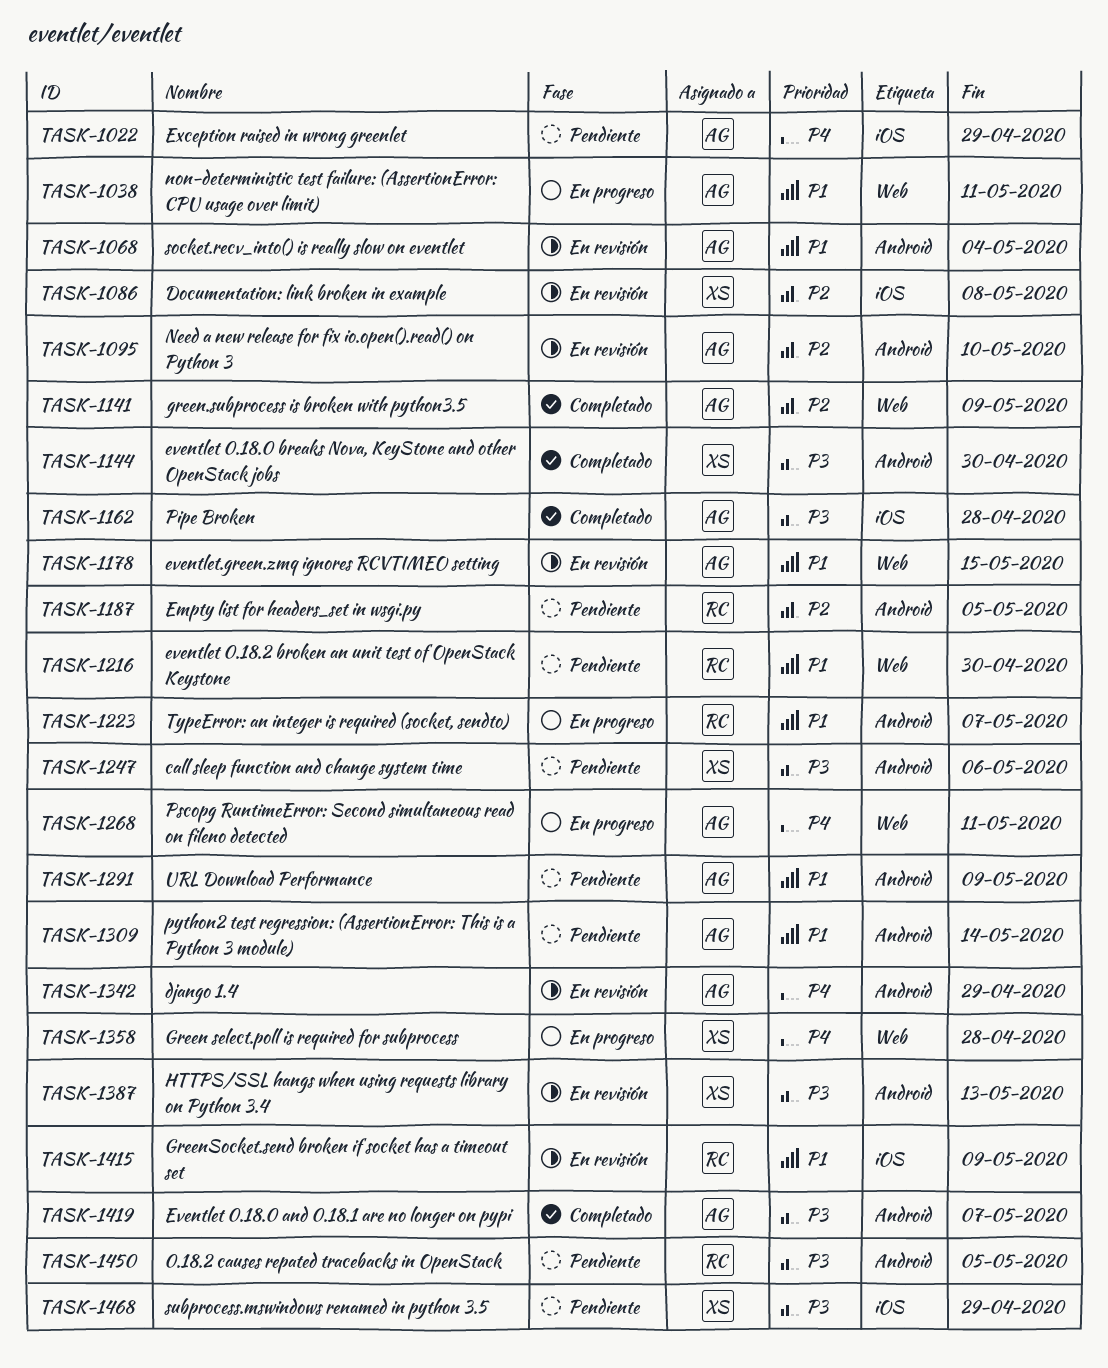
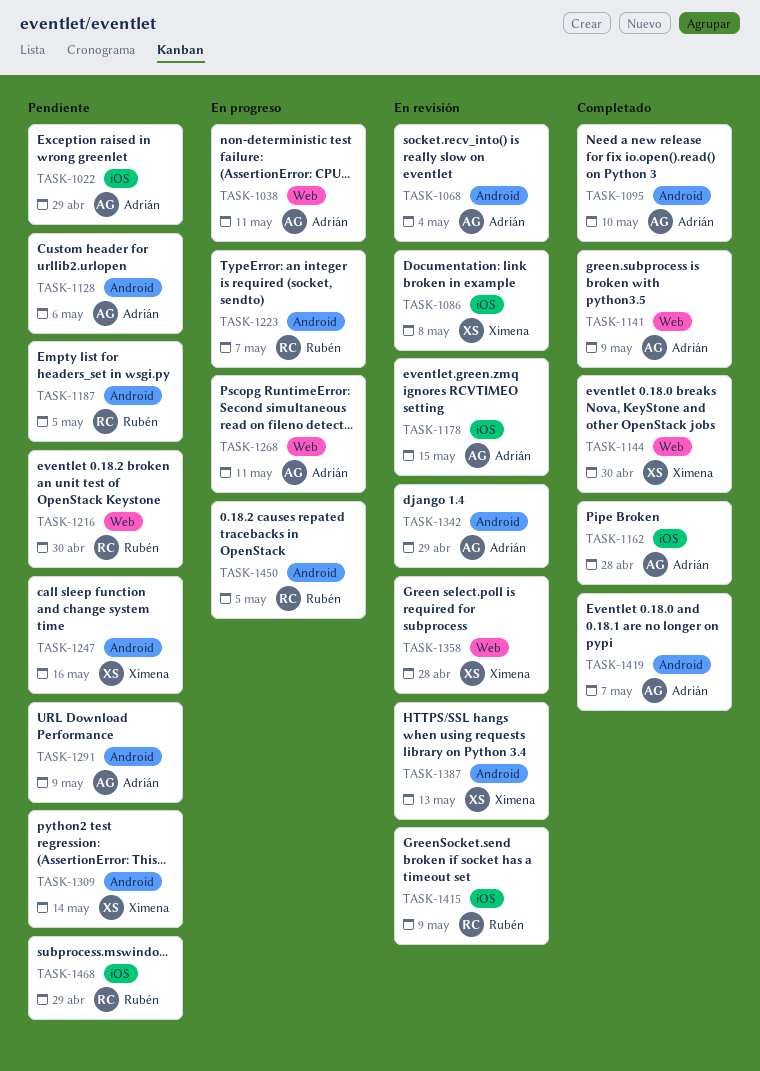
TASK-1095, status: En revisión -> Completado
TASK-1128: none -> present
TASK-1144, label: Android -> Web
TASK-1178, label: Web -> iOS
TASK-1247, due: May 6 -> May 16
TASK-1309, owner: Adrián -> Ximena
TASK-1358, status: En progreso -> En revisión
TASK-1450, status: Pendiente -> En progreso
TASK-1468, owner: Ximena -> Rubén

